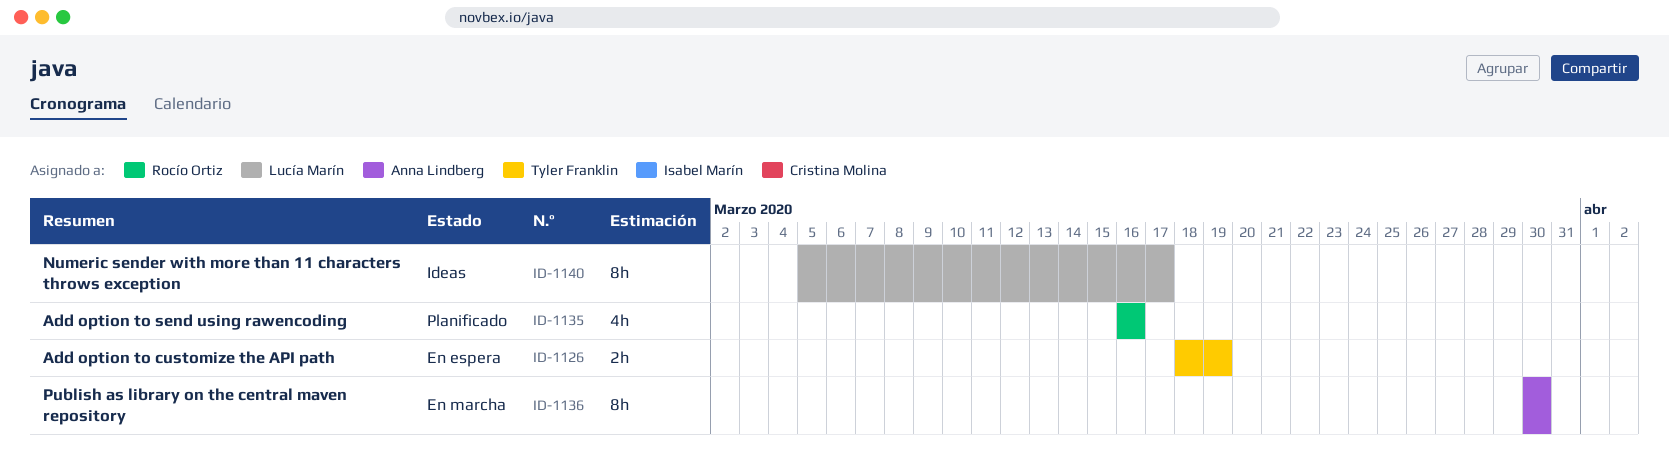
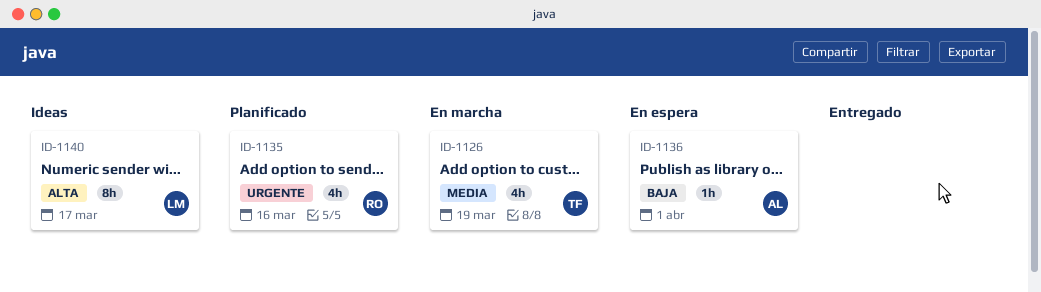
ID-1126, status: En espera -> En marcha
ID-1126, estimate: 2h -> 4h
ID-1136, status: En marcha -> En espera
ID-1136, estimate: 8h -> 1h
ID-1136, due: Mar 30 -> Apr 1

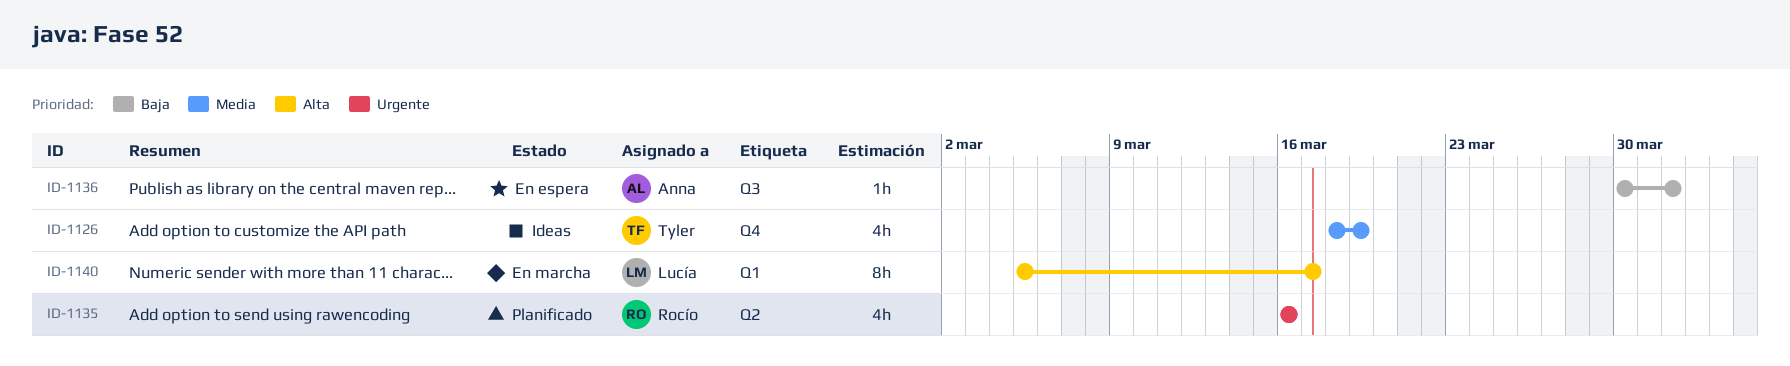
ID-1126, status: En marcha -> Ideas
ID-1140, status: Ideas -> En marcha

